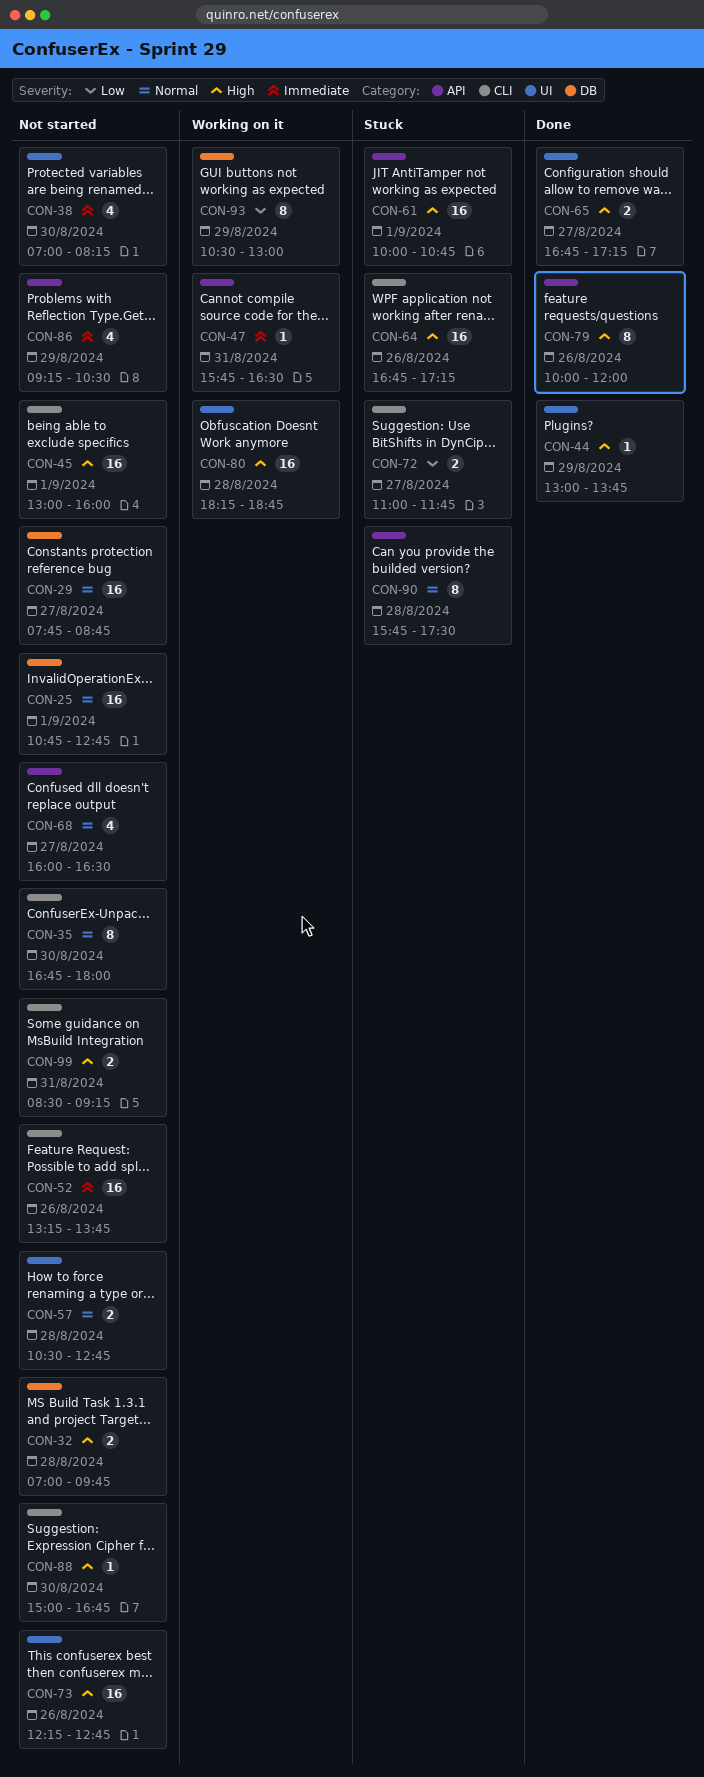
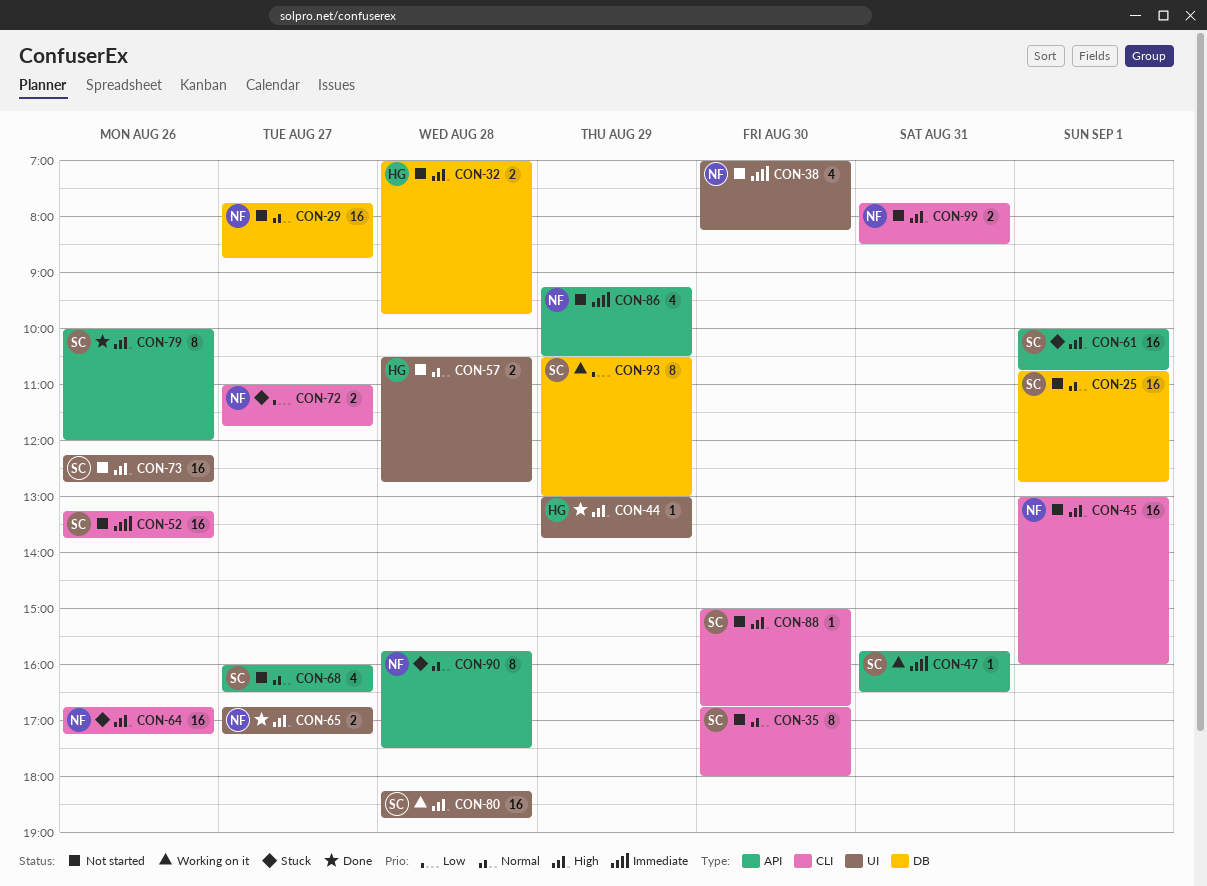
CON-99, begins: 08:30 -> 07:45
CON-99, ends: 09:15 -> 08:30

